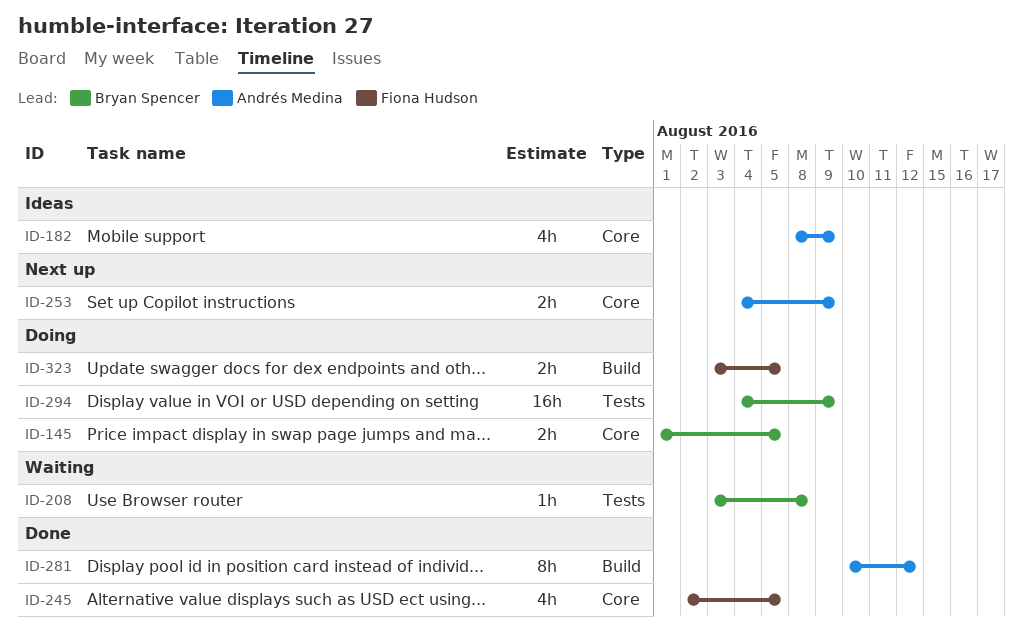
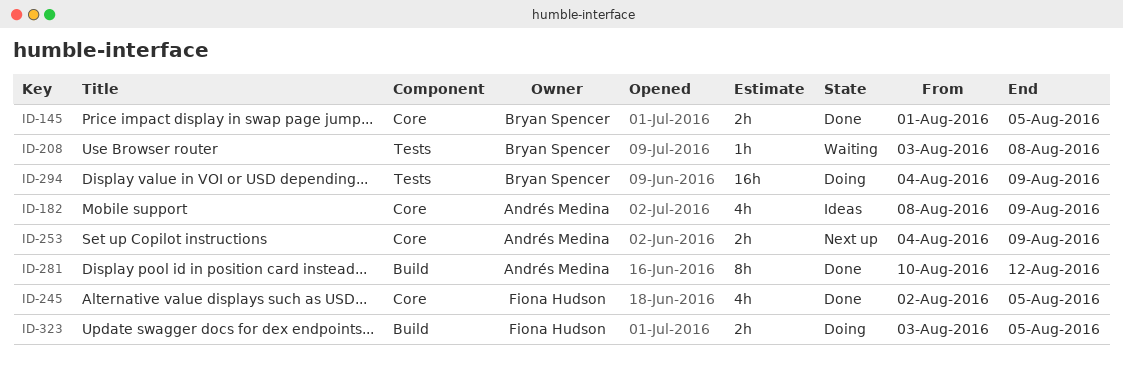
ID-145, status: Doing -> Done

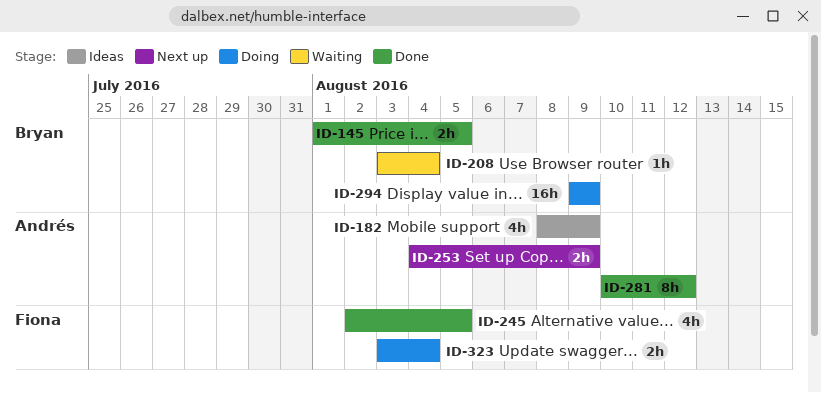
ID-208, due: Aug 8 -> Aug 4
ID-294, start: Aug 4 -> Aug 9
ID-323, due: Aug 5 -> Aug 4

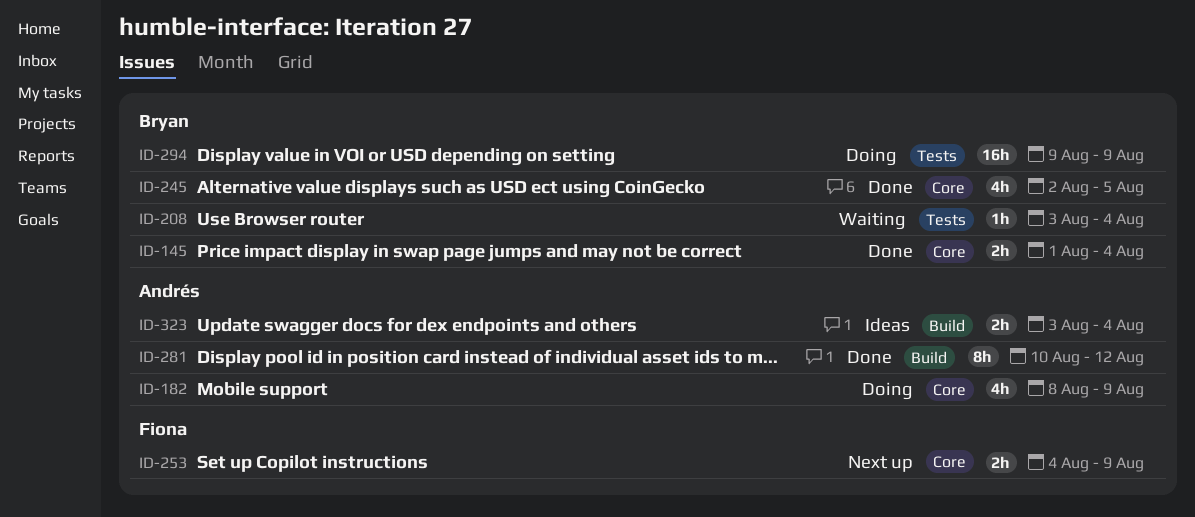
ID-145, due: Aug 5 -> Aug 4
ID-182, status: Ideas -> Doing
ID-245, owner: Fiona -> Bryan
ID-253, owner: Andrés -> Fiona
ID-323, status: Doing -> Ideas
ID-323, owner: Fiona -> Andrés

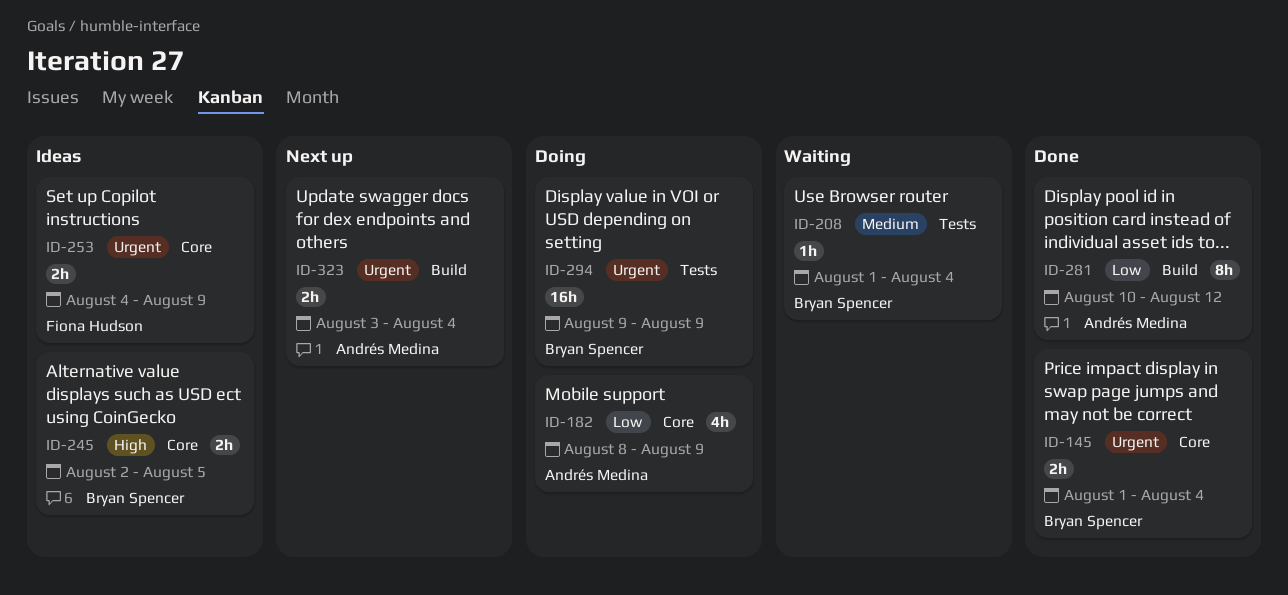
ID-208, start: Aug 3 -> Aug 1
ID-245, status: Done -> Ideas
ID-245, estimate: 4h -> 2h
ID-253, status: Next up -> Ideas
ID-323, status: Ideas -> Next up

